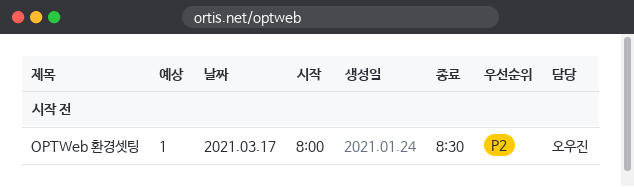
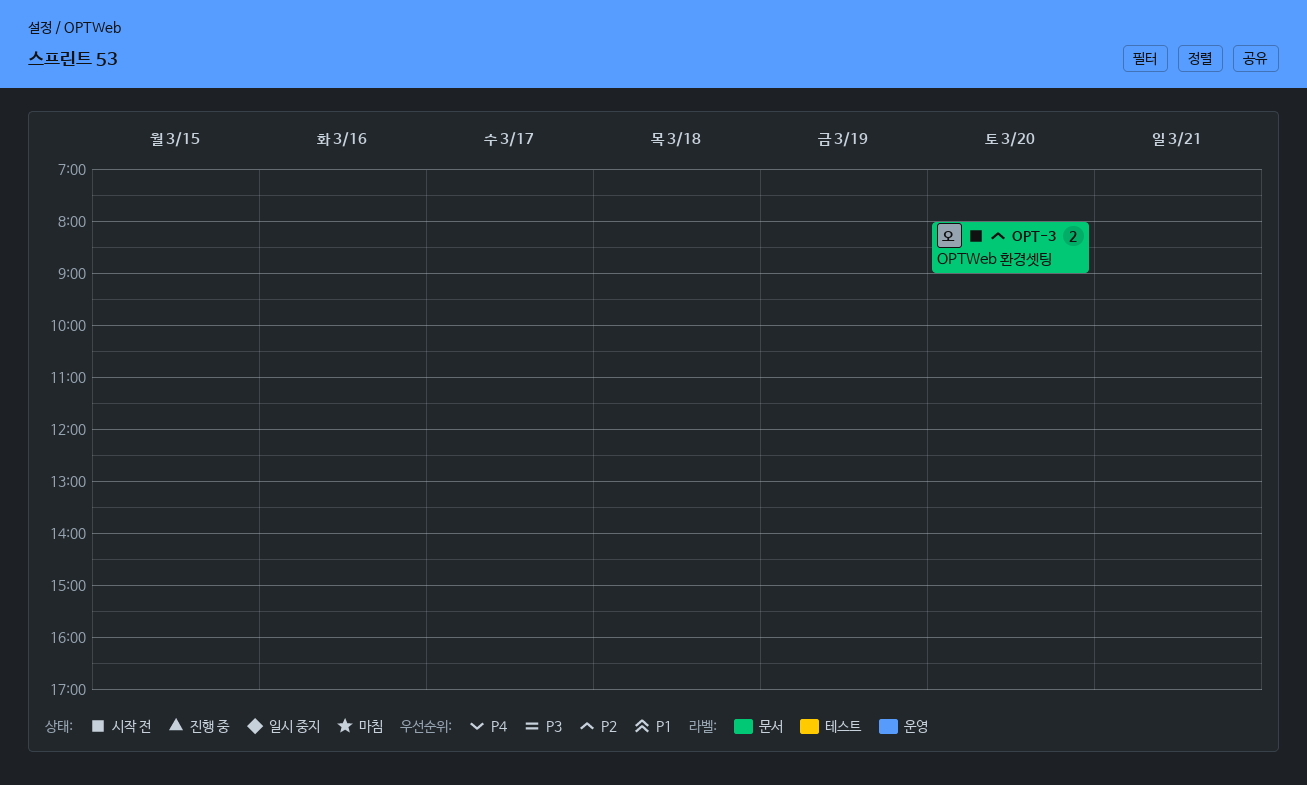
OPTWeb 환경셋팅, estimate: 1 -> 2
OPTWeb 환경셋팅, day: Mar 17 -> Mar 20
OPTWeb 환경셋팅, ends: 08:30 -> 09:00

